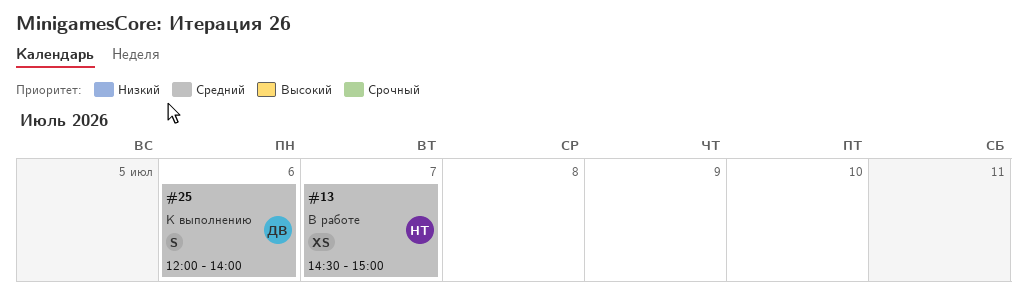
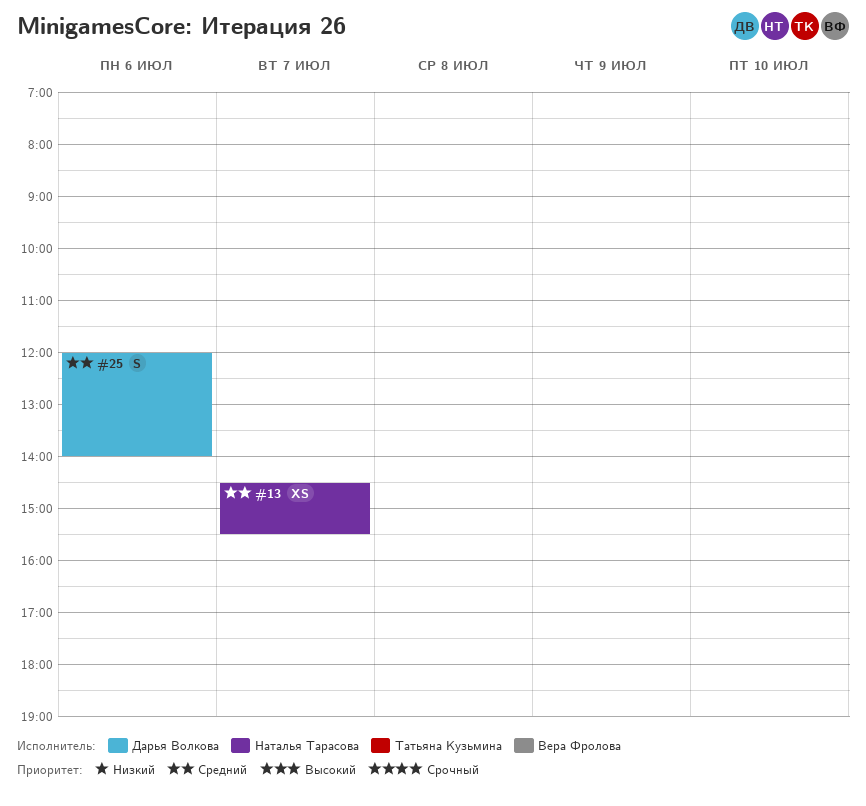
#13, ends: 15:00 -> 15:30

